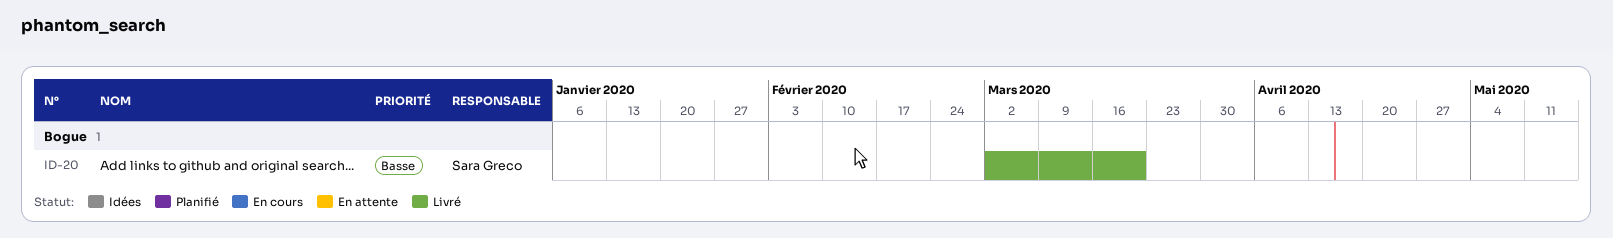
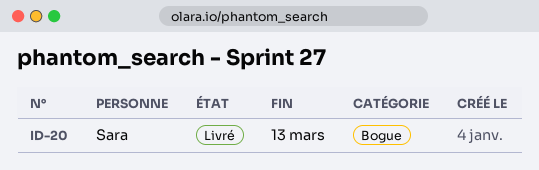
ID-20, due: Mar 20 -> Mar 13

